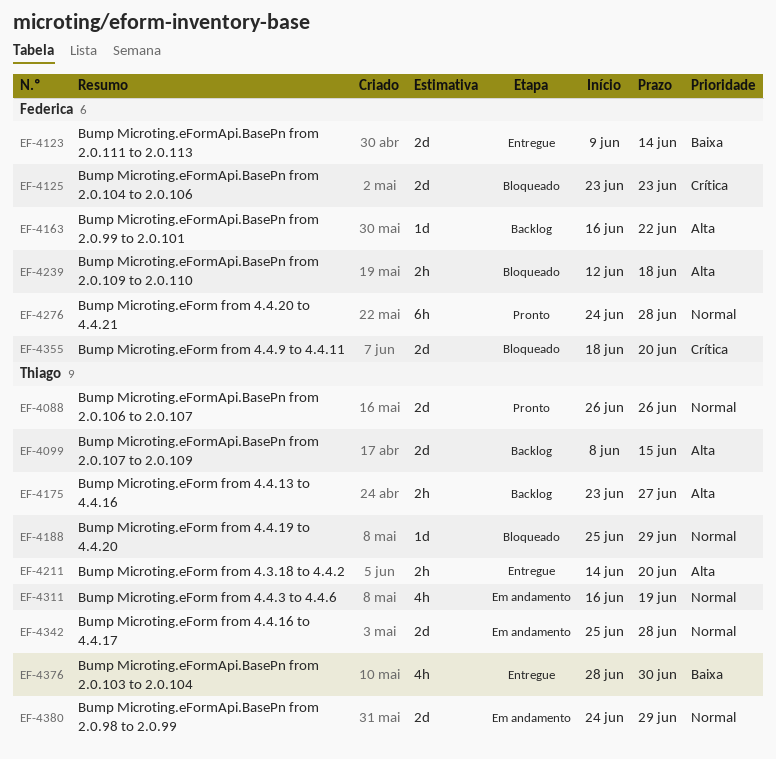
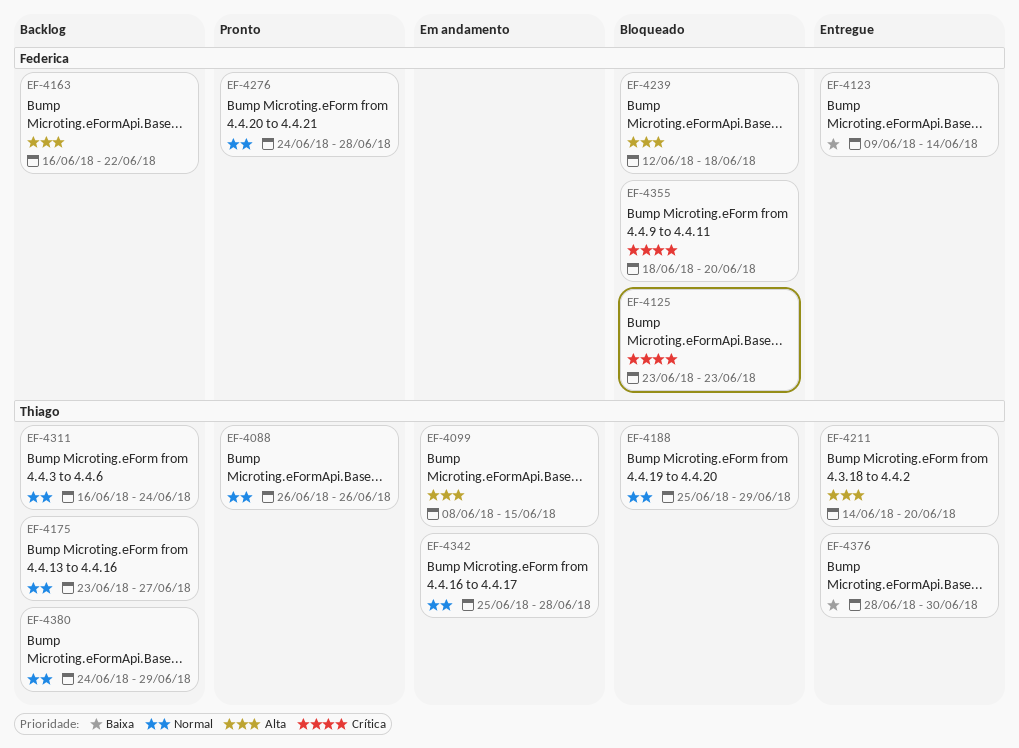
EF-4099, status: Backlog -> Em andamento
EF-4175, priority: Alta -> Normal
EF-4311, status: Em andamento -> Backlog
EF-4311, due: Jun 19 -> Jun 24
EF-4380, status: Em andamento -> Backlog

